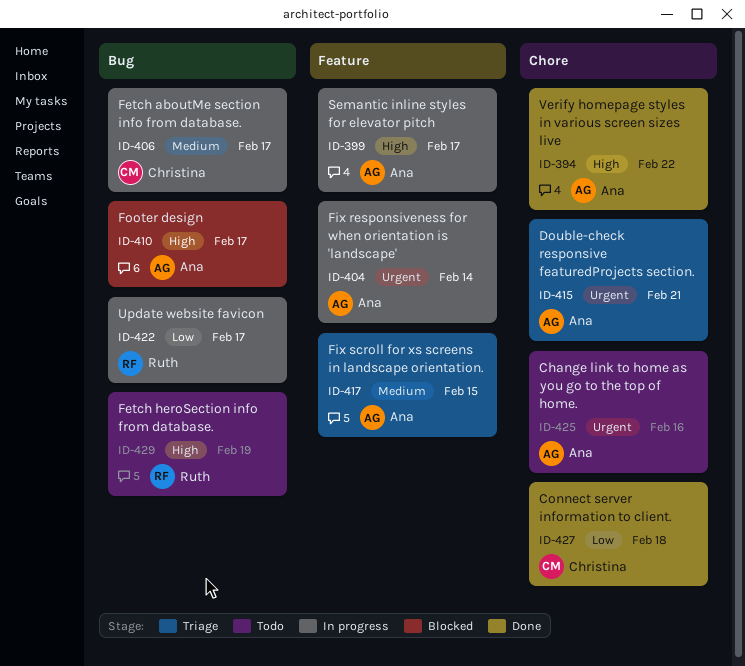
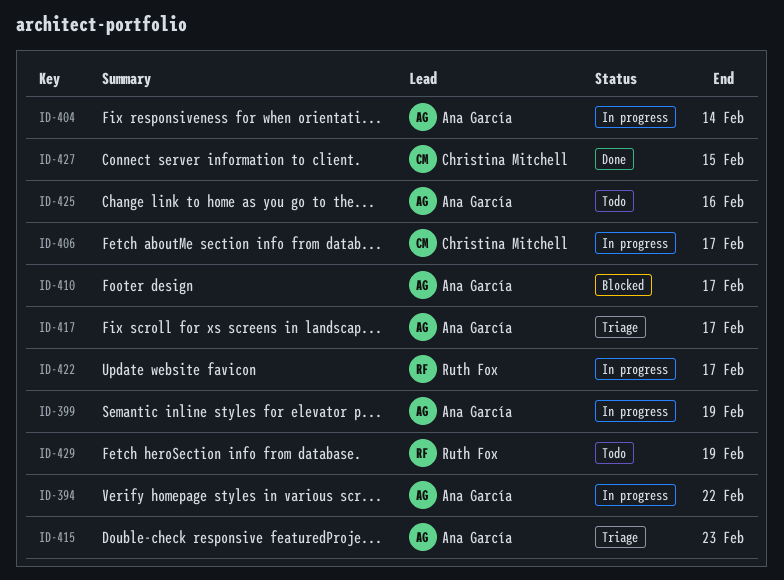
ID-394, status: Done -> In progress
ID-399, due: Feb 17 -> Feb 19
ID-415, due: Feb 21 -> Feb 23
ID-417, due: Feb 15 -> Feb 17
ID-427, due: Feb 18 -> Feb 15

